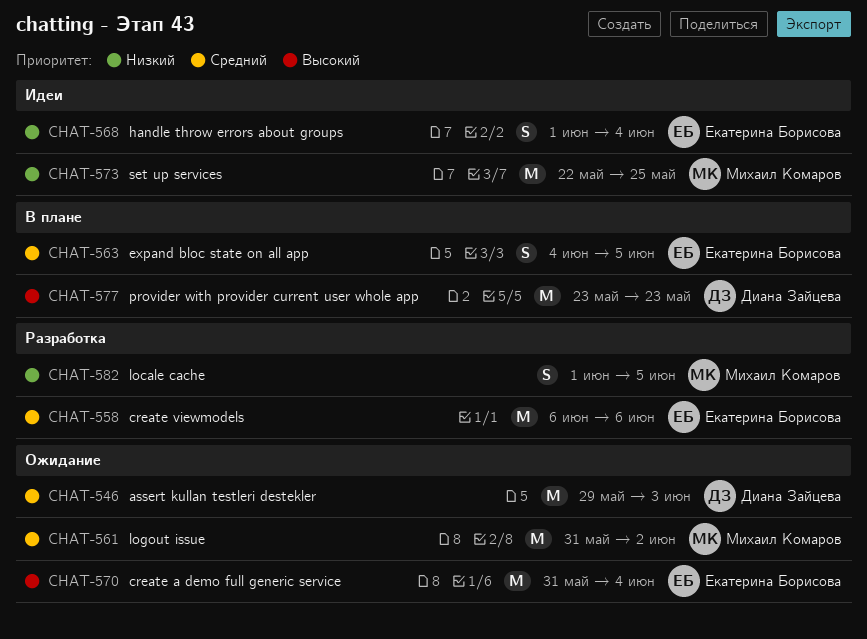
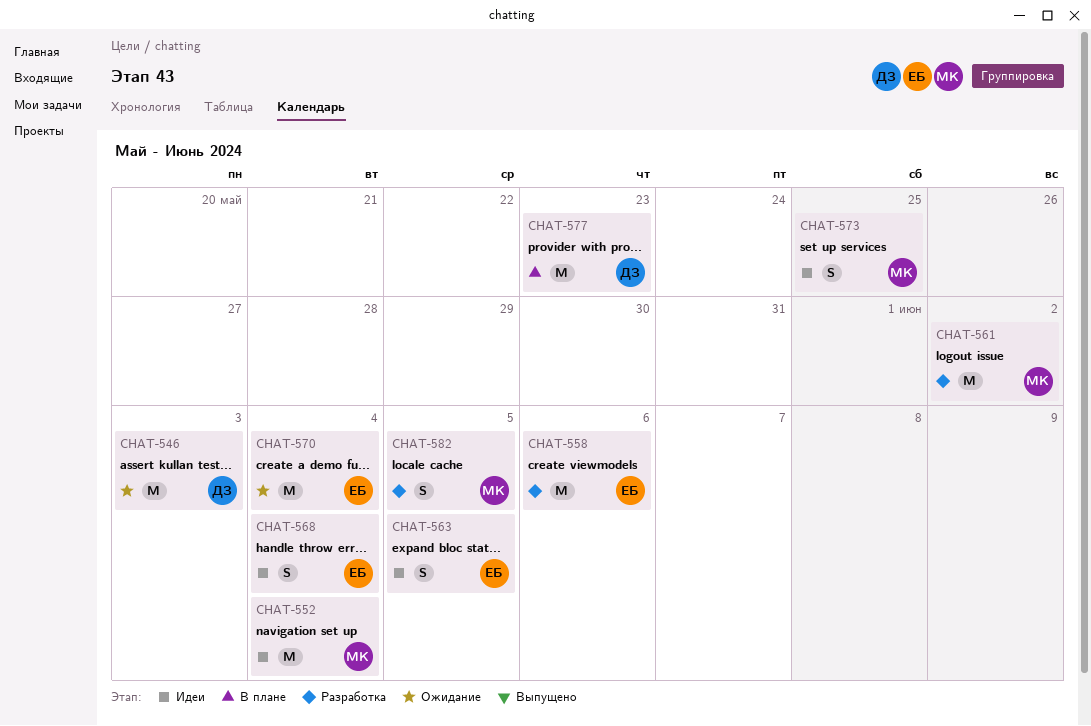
CHAT-552: none -> present
CHAT-561, status: Ожидание -> Разработка
CHAT-563, status: В плане -> Идеи
CHAT-573, estimate: M -> S

